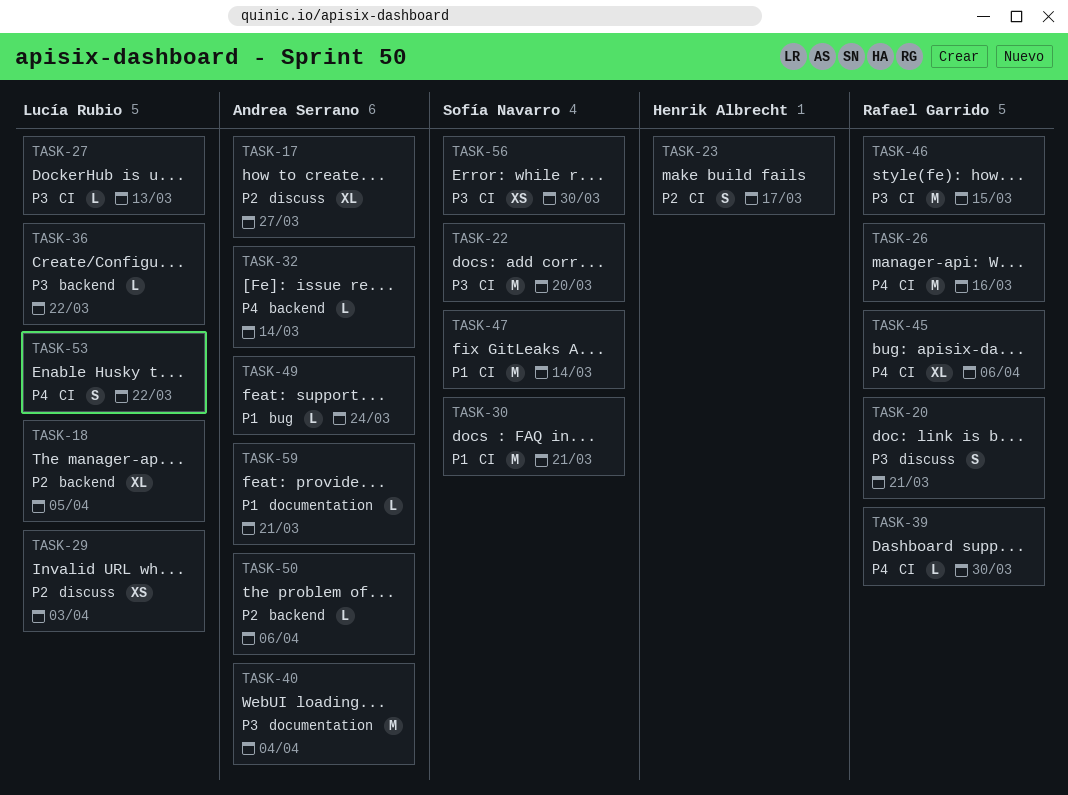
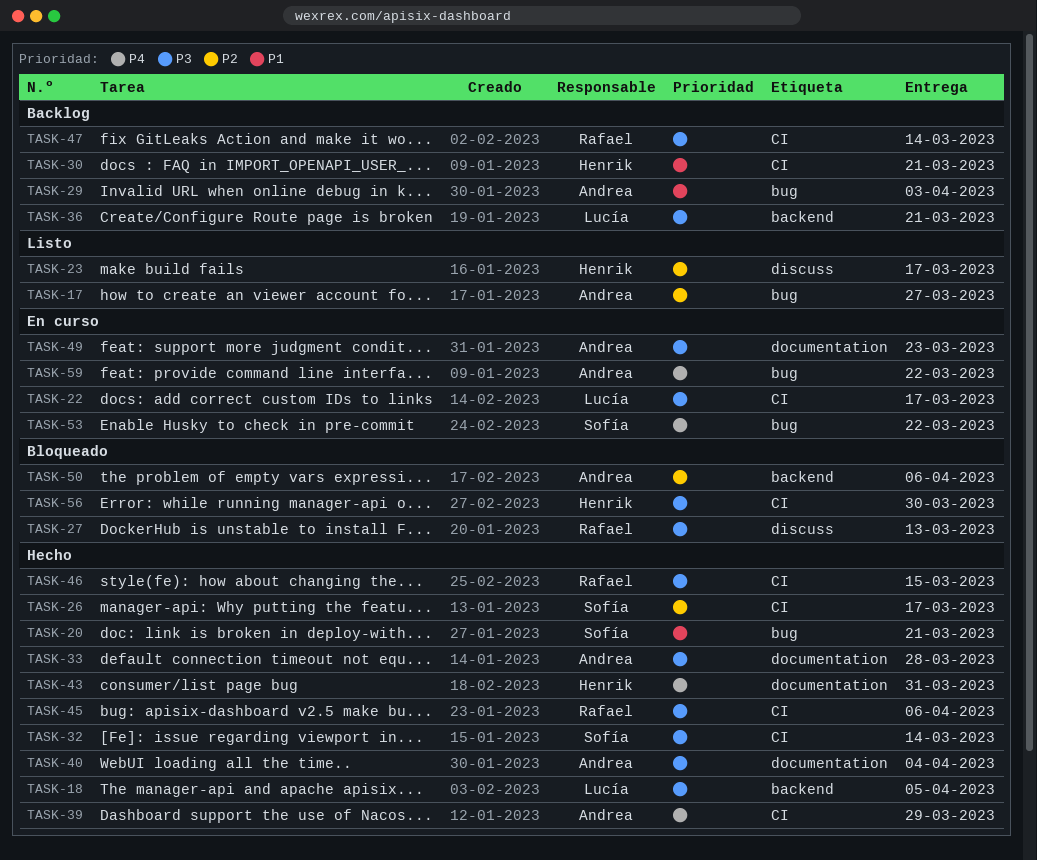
TASK-17, label: discuss -> bug
TASK-18, priority: P2 -> P3
TASK-20, owner: Rafael Garrido -> Sofía Navarro
TASK-20, priority: P3 -> P1
TASK-20, label: discuss -> bug
TASK-22, owner: Sofía Navarro -> Lucía Rubio
TASK-22, due: Mar 20 -> Mar 17
TASK-23, label: CI -> discuss
TASK-26, owner: Rafael Garrido -> Sofía Navarro
TASK-26, priority: P4 -> P2
TASK-26, due: Mar 16 -> Mar 17
TASK-27, owner: Lucía Rubio -> Rafael Garrido
TASK-27, label: CI -> discuss
TASK-29, owner: Lucía Rubio -> Andrea Serrano
TASK-29, priority: P2 -> P1
TASK-29, label: discuss -> bug
TASK-30, owner: Sofía Navarro -> Henrik Albrecht
TASK-32, owner: Andrea Serrano -> Sofía Navarro
TASK-32, priority: P4 -> P3
TASK-32, label: backend -> CI
TASK-33: none -> present
TASK-36, due: Mar 22 -> Mar 21
TASK-39, owner: Rafael Garrido -> Andrea Serrano
TASK-39, due: Mar 30 -> Mar 29
TASK-43: none -> present
TASK-45, priority: P4 -> P3
TASK-47, owner: Sofía Navarro -> Rafael Garrido
TASK-47, priority: P1 -> P3
TASK-49, priority: P1 -> P3
TASK-49, label: bug -> documentation
TASK-49, due: Mar 24 -> Mar 23
TASK-53, owner: Lucía Rubio -> Sofía Navarro
TASK-53, label: CI -> bug
TASK-56, owner: Sofía Navarro -> Henrik Albrecht
TASK-59, priority: P1 -> P4
TASK-59, label: documentation -> bug
TASK-59, due: Mar 21 -> Mar 22

